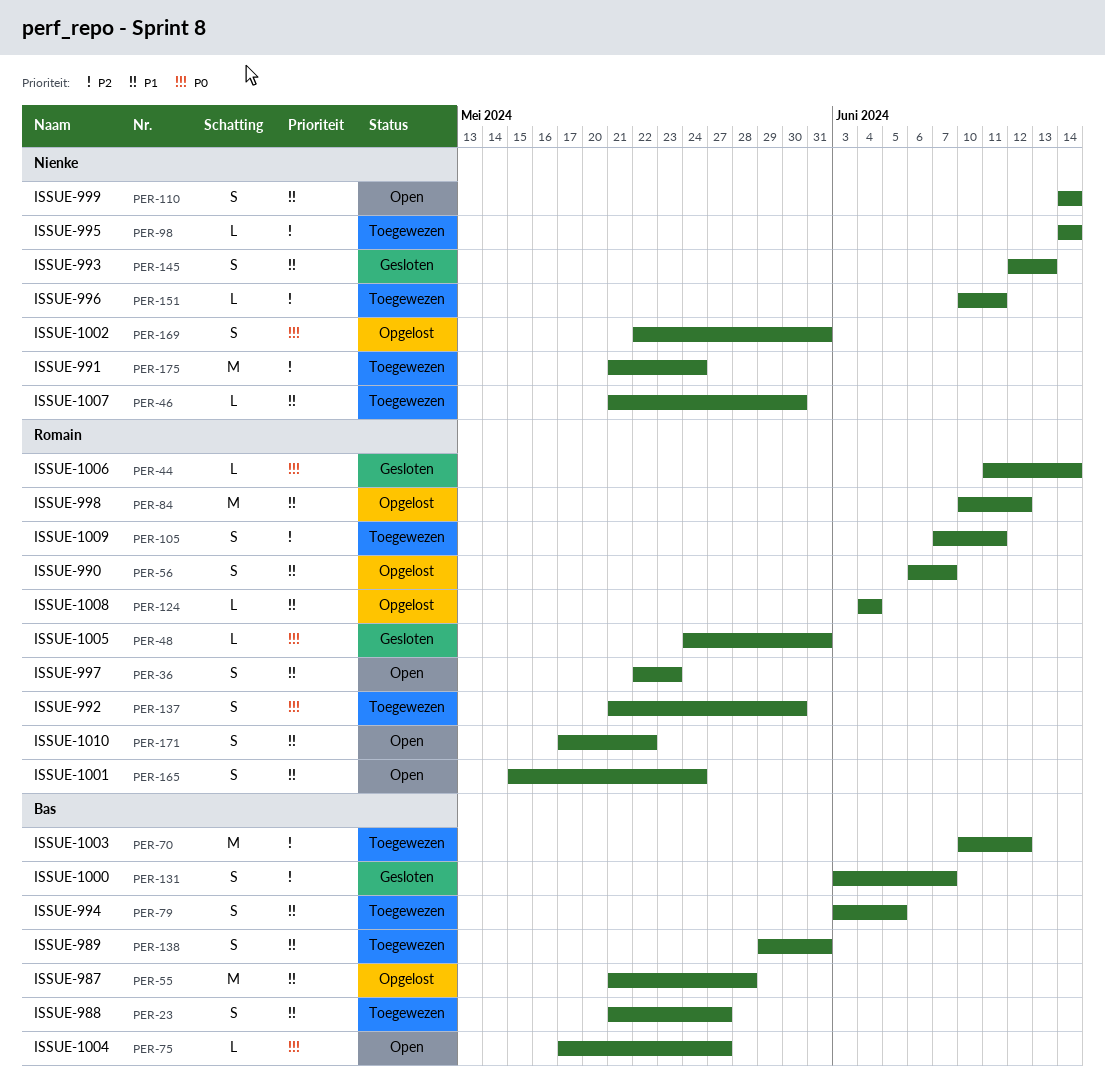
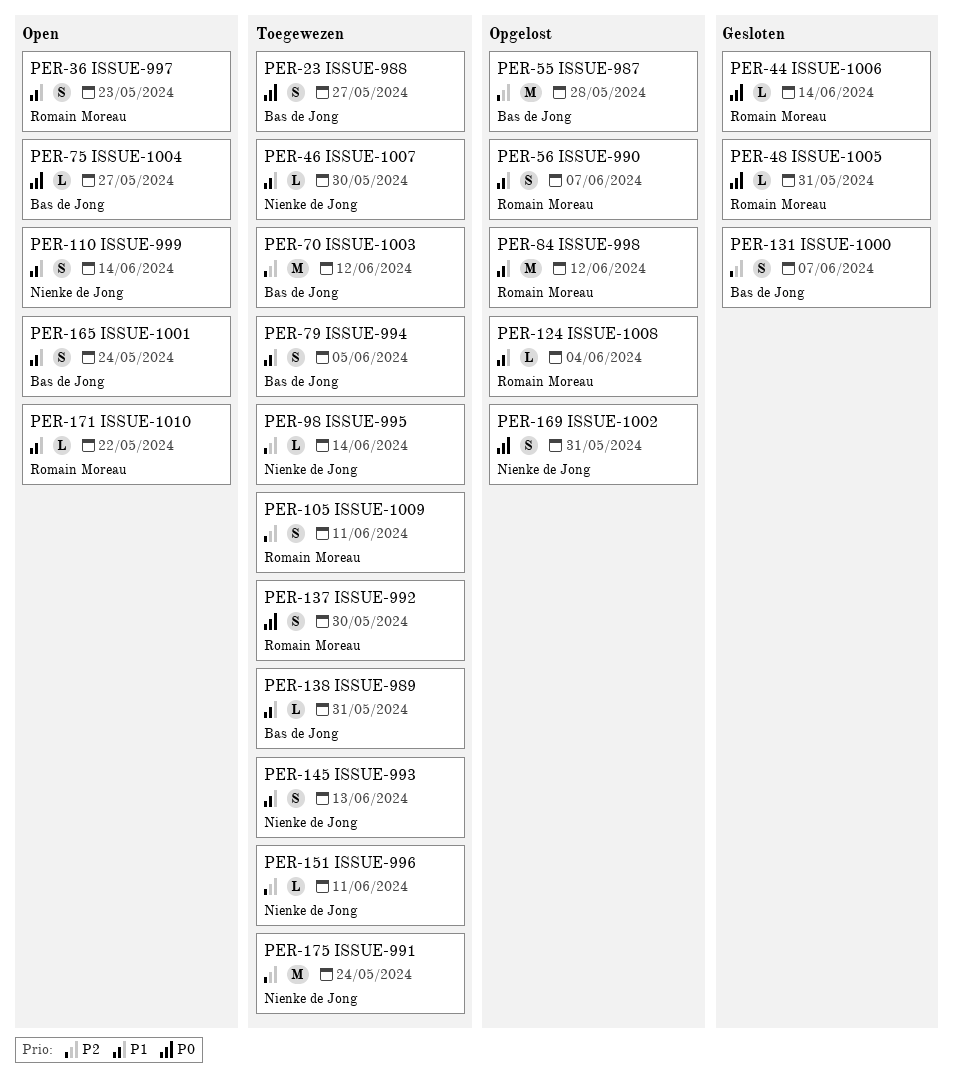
PER-23, priority: P1 -> P0
PER-55, priority: P1 -> P2
PER-138, estimate: S -> L
PER-145, status: Gesloten -> Toegewezen
PER-165, owner: Romain Moreau -> Bas de Jong
PER-171, estimate: S -> L

